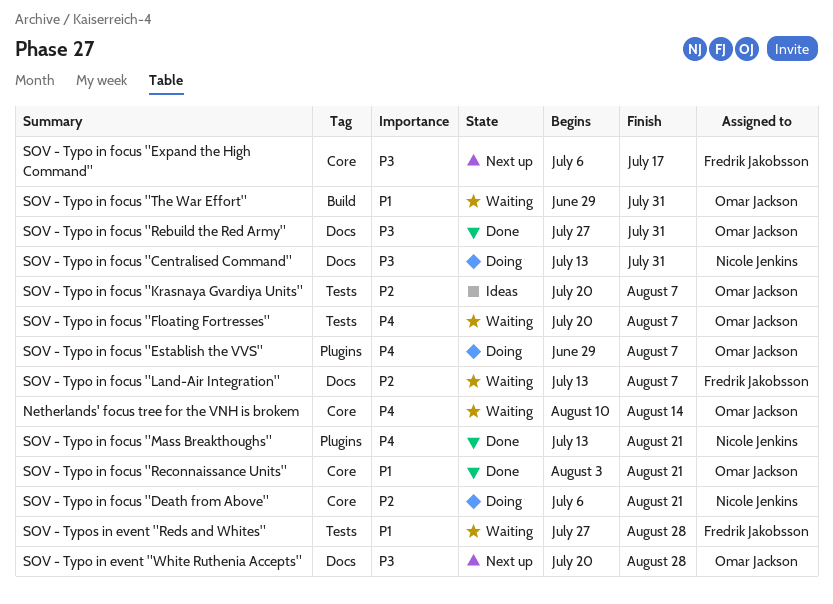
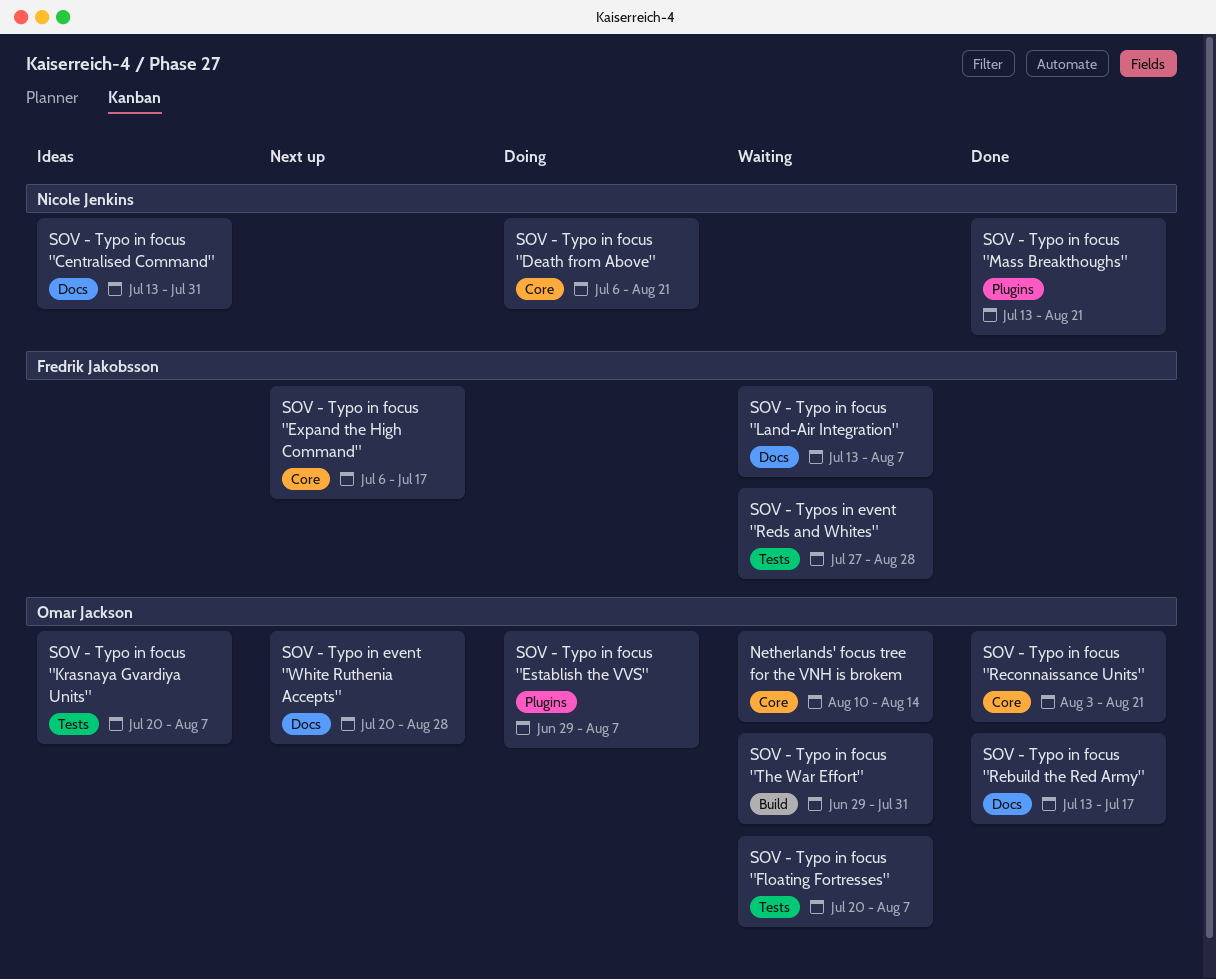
SOV - Typo in focus "Centralised Command", status: Doing -> Ideas
SOV - Typo in focus "Rebuild the Red Army", start: Jul 27 -> Jul 13
SOV - Typo in focus "Rebuild the Red Army", due: Jul 31 -> Jul 17

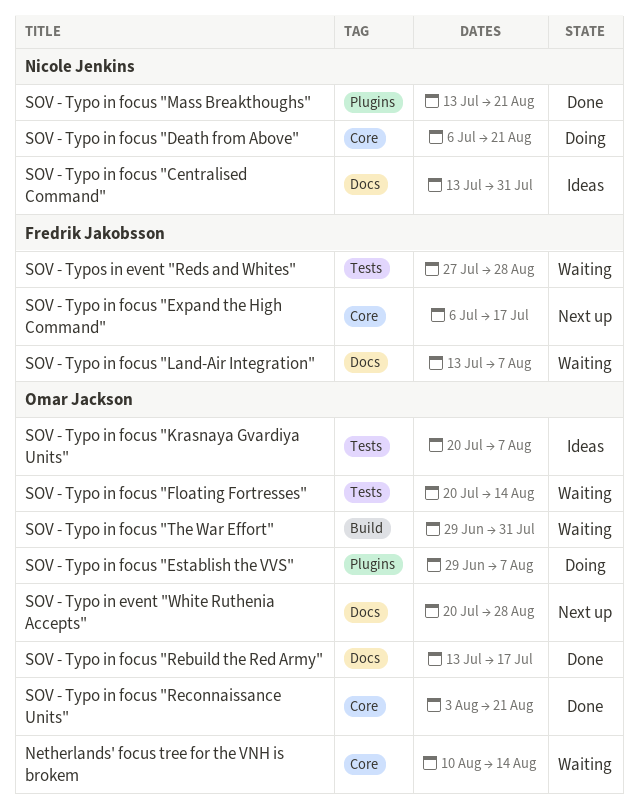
SOV - Typo in focus "Floating Fortresses", due: Aug 7 -> Aug 14

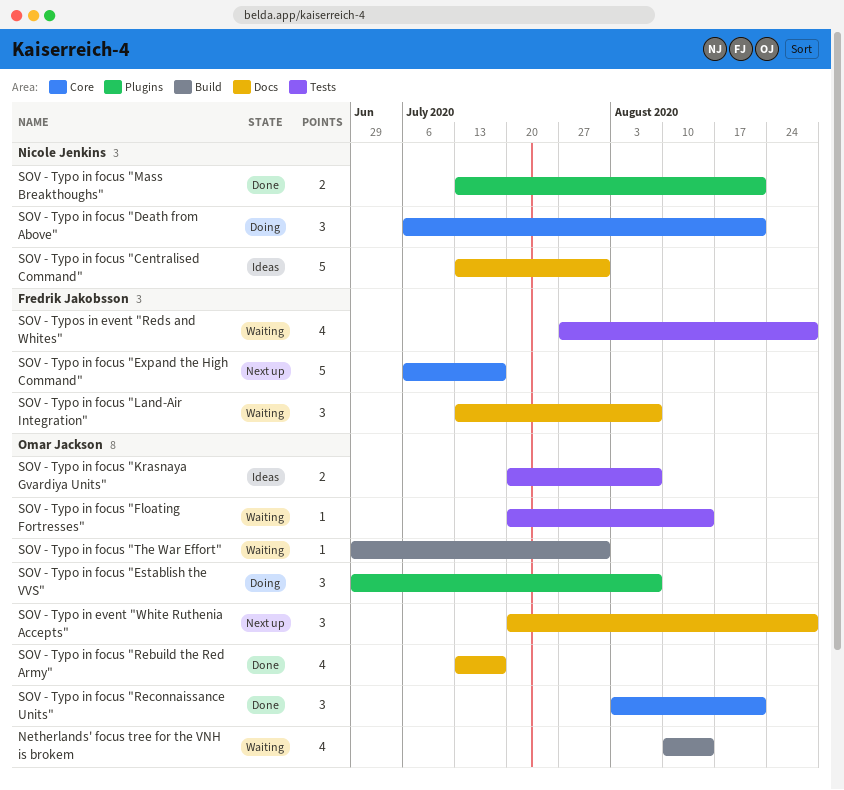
Netherlands' focus tree for the VNH is brokem, label: Core -> Build

